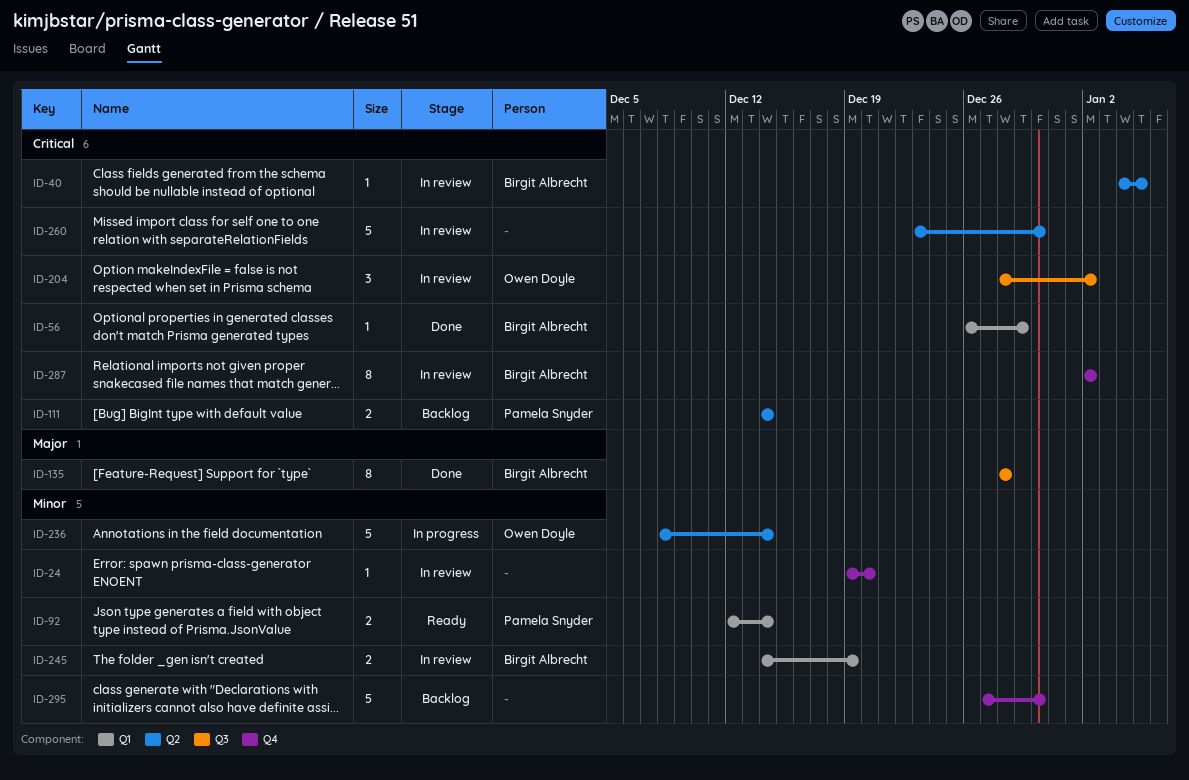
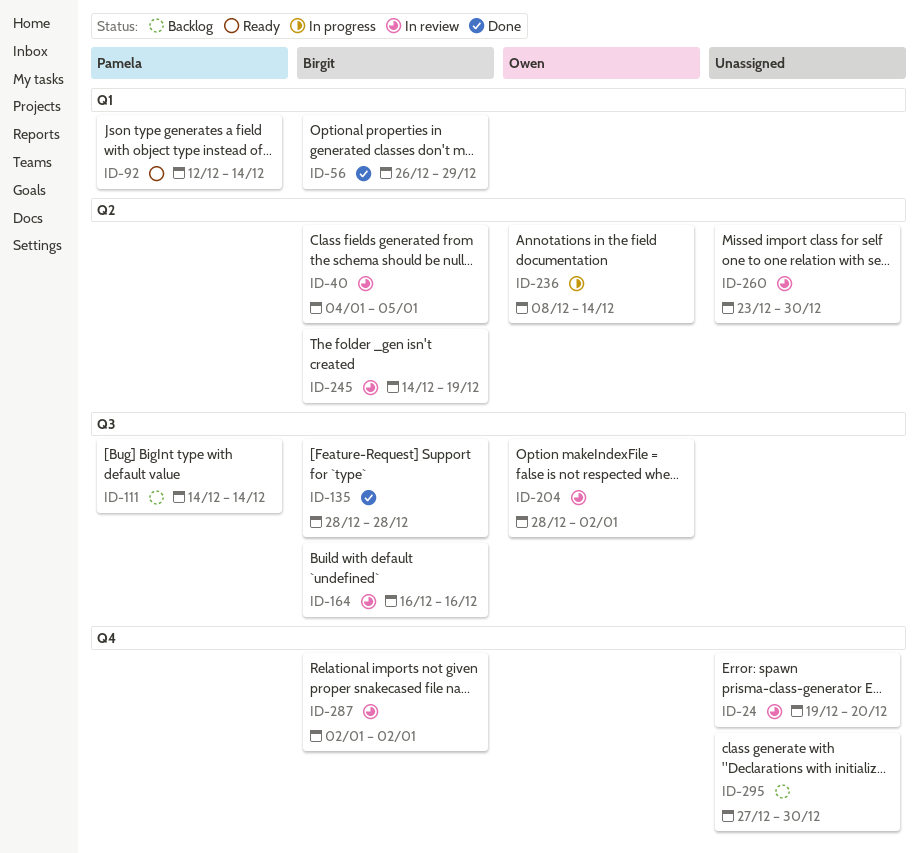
ID-111, label: Q2 -> Q3
ID-164: none -> present
ID-245, label: Q1 -> Q2

